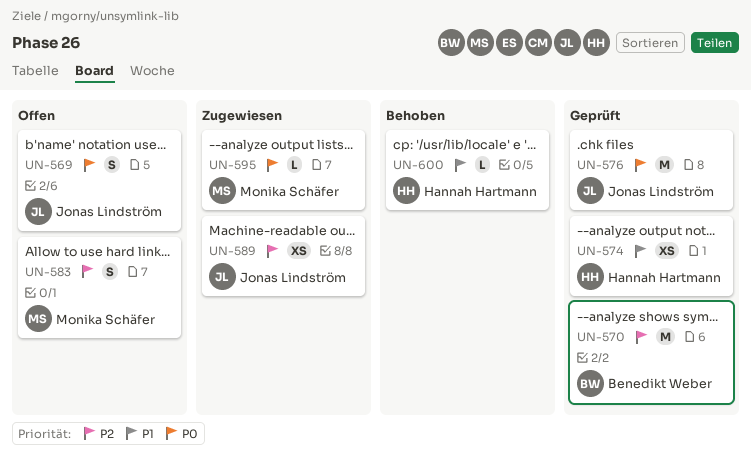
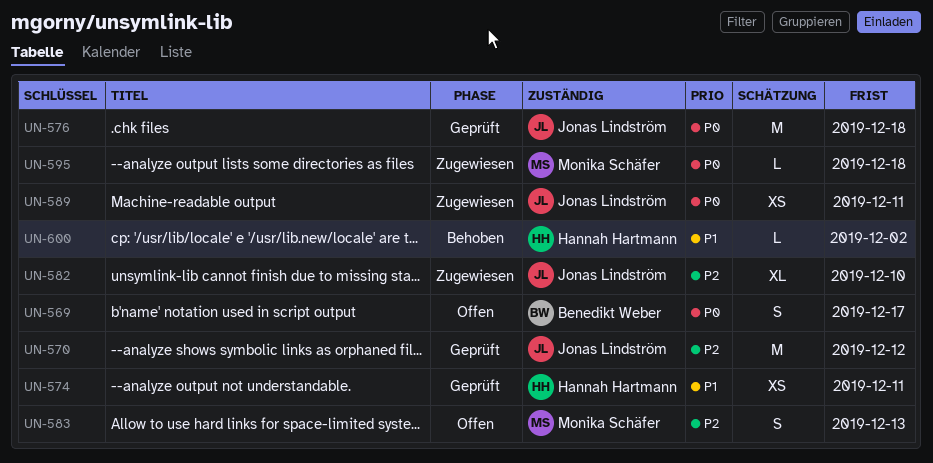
UN-569, owner: Jonas Lindström -> Benedikt Weber
UN-570, owner: Benedikt Weber -> Jonas Lindström
UN-582: none -> present
UN-589, priority: P2 -> P0

